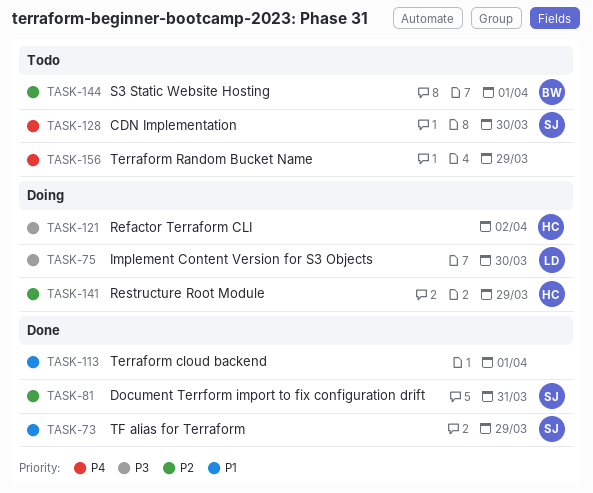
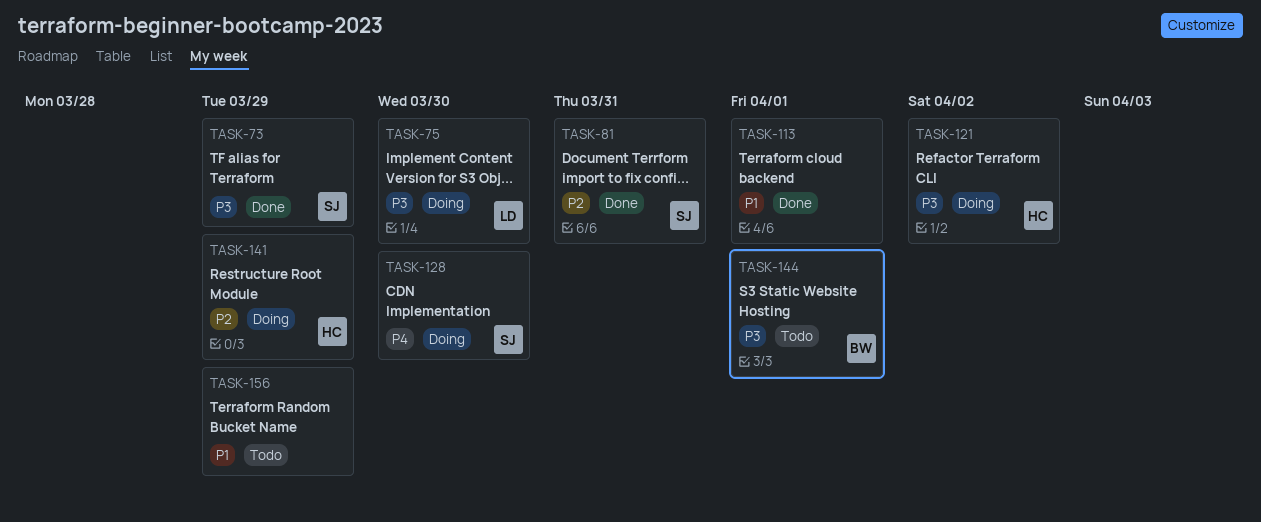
TASK-73, priority: P1 -> P3
TASK-128, status: Todo -> Doing
TASK-144, priority: P2 -> P3
TASK-156, priority: P4 -> P1

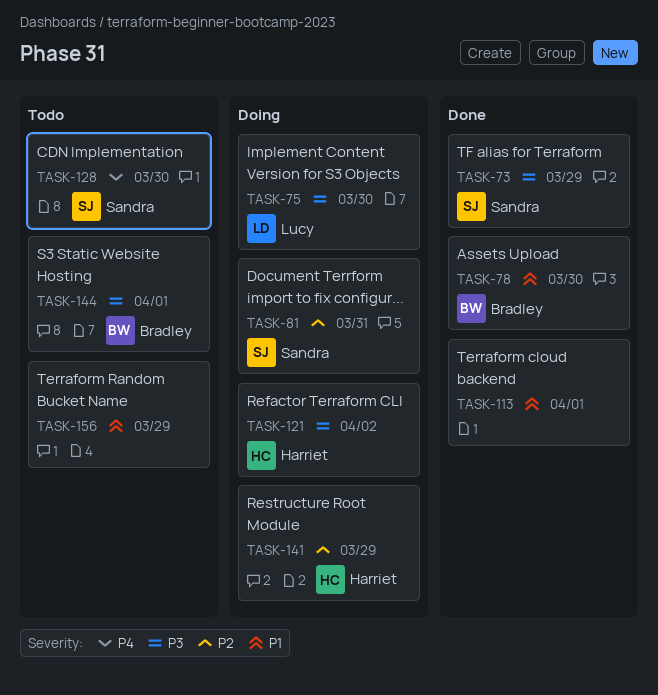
TASK-78: none -> present
TASK-81, status: Done -> Doing
TASK-128, status: Doing -> Todo

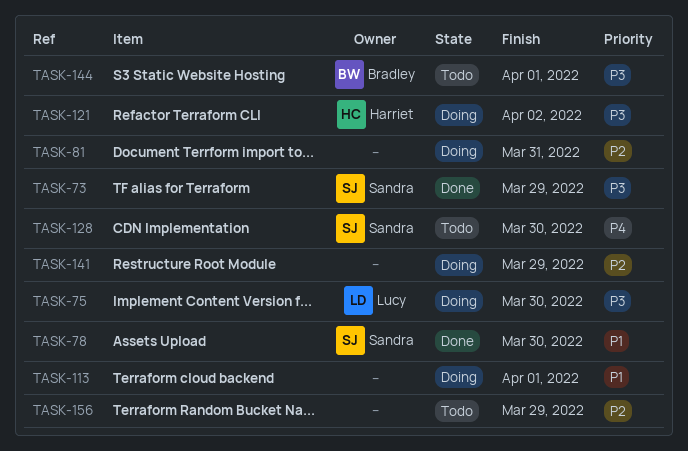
TASK-78, owner: Bradley -> Sandra
TASK-81, owner: Sandra -> none
TASK-113, status: Done -> Doing
TASK-141, owner: Harriet -> none
TASK-156, priority: P1 -> P2

